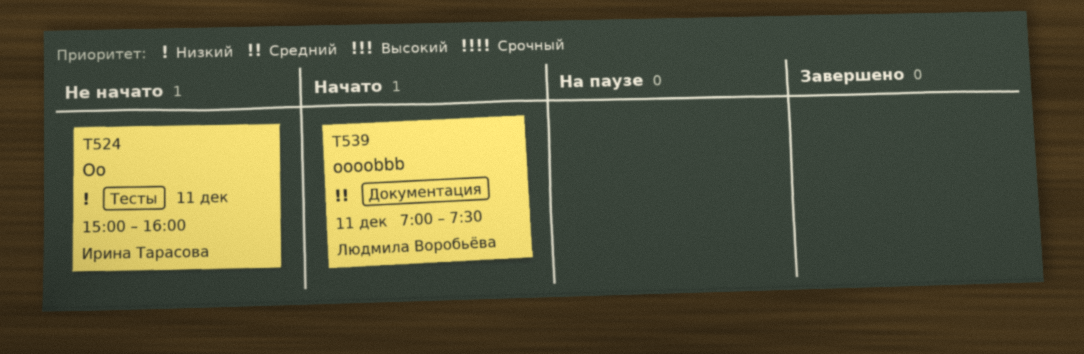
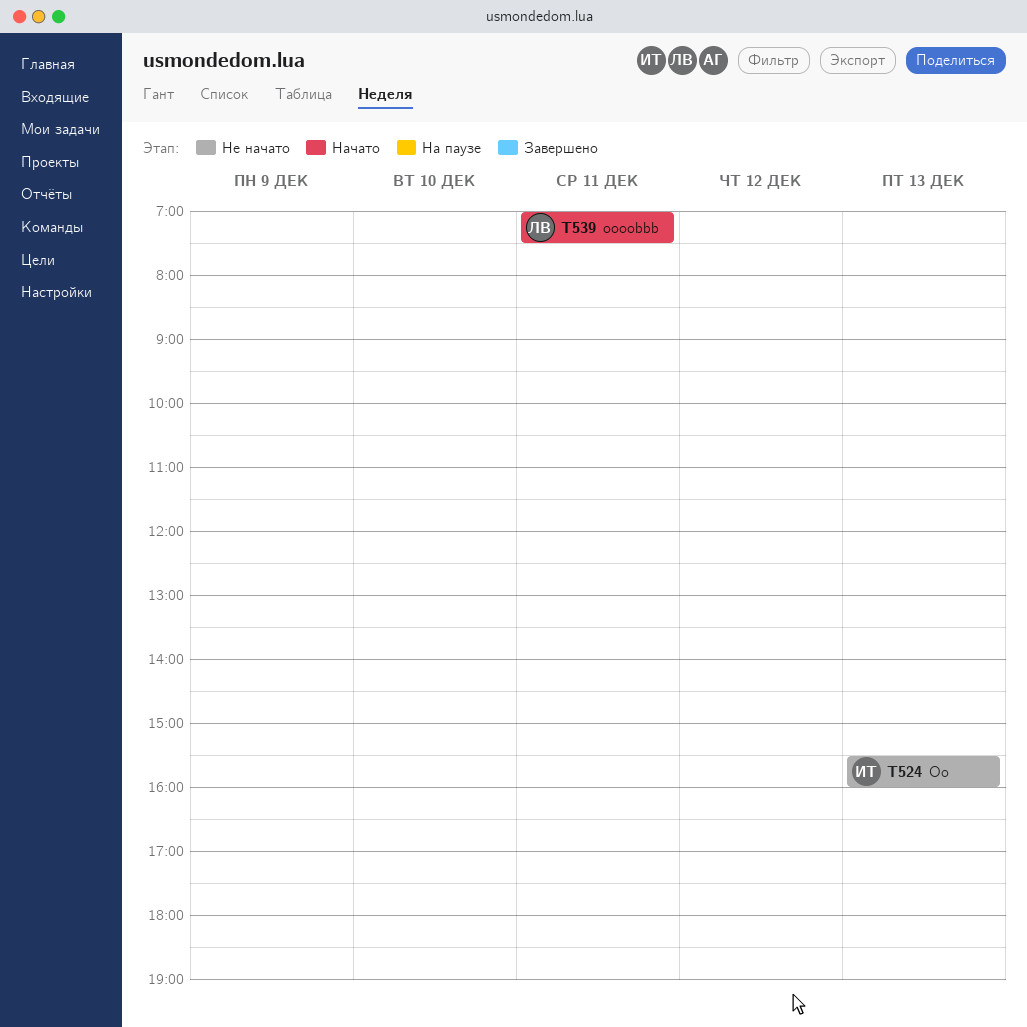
T524, day: Dec 11 -> Dec 13
T524, begins: 15:00 -> 15:30

